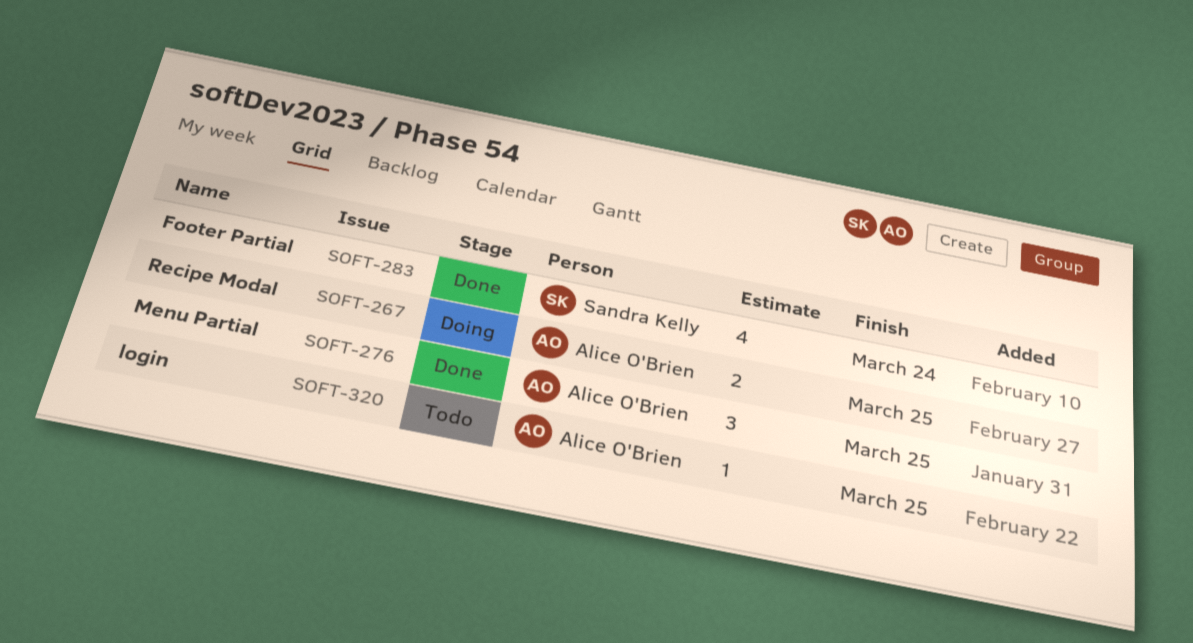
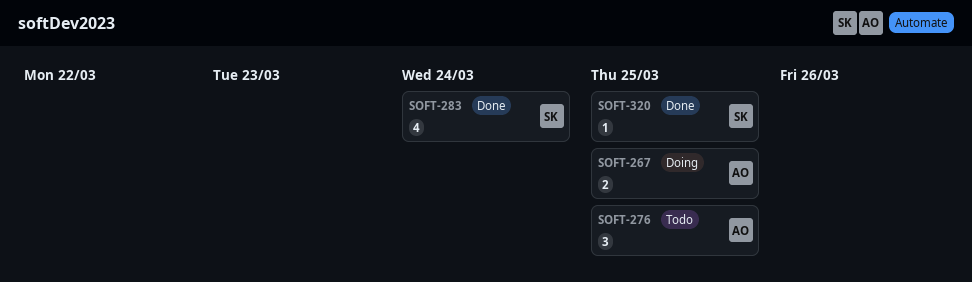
SOFT-276, status: Done -> Todo
SOFT-320, status: Todo -> Done
SOFT-320, owner: Alice O'Brien -> Sandra Kelly

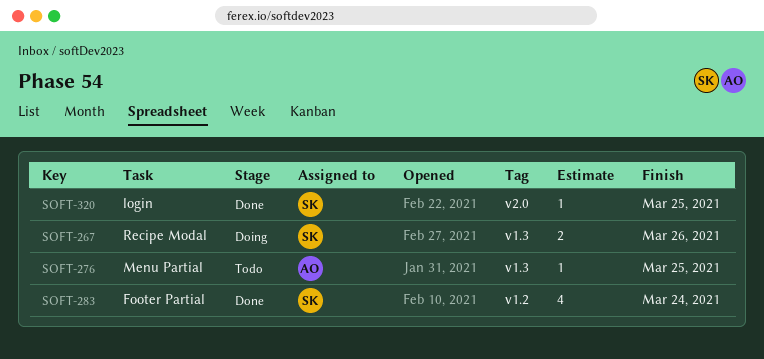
SOFT-267, owner: AO -> SK
SOFT-267, due: Mar 25 -> Mar 26
SOFT-276, estimate: 3 -> 1

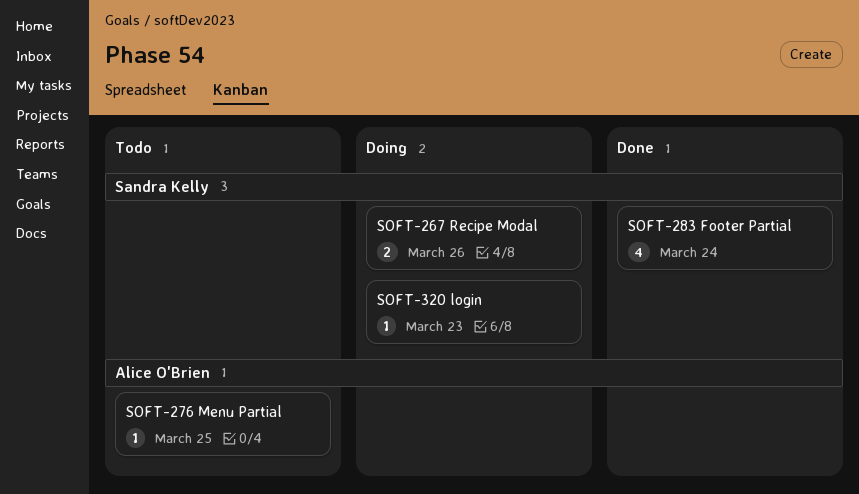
SOFT-320, status: Done -> Doing
SOFT-320, due: Mar 25 -> Mar 23

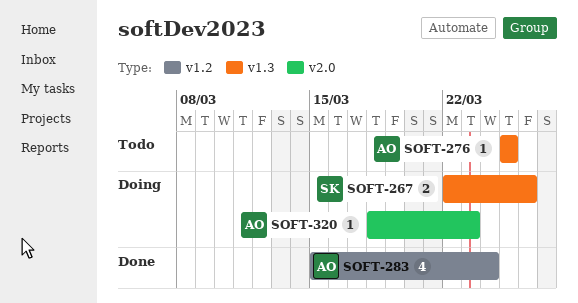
SOFT-283, owner: Sandra Kelly -> Alice O'Brien
SOFT-320, owner: Sandra Kelly -> Alice O'Brien

